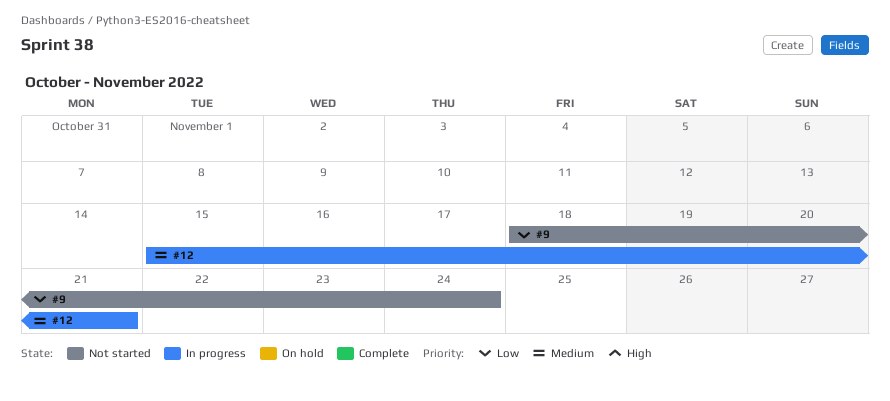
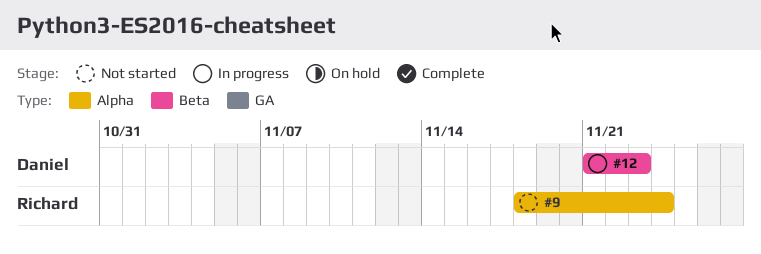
#12, start: Nov 15 -> Nov 21
#12, due: Nov 21 -> Nov 23

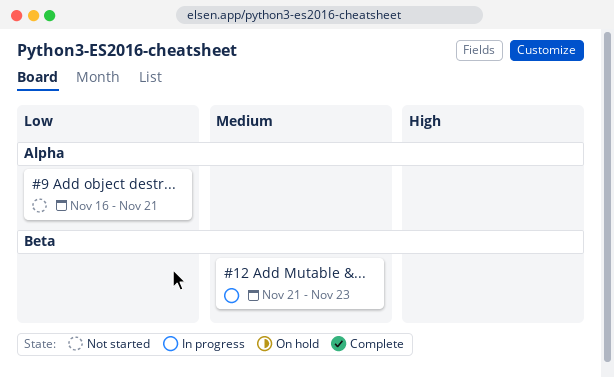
#9, start: Nov 18 -> Nov 16
#9, due: Nov 24 -> Nov 21

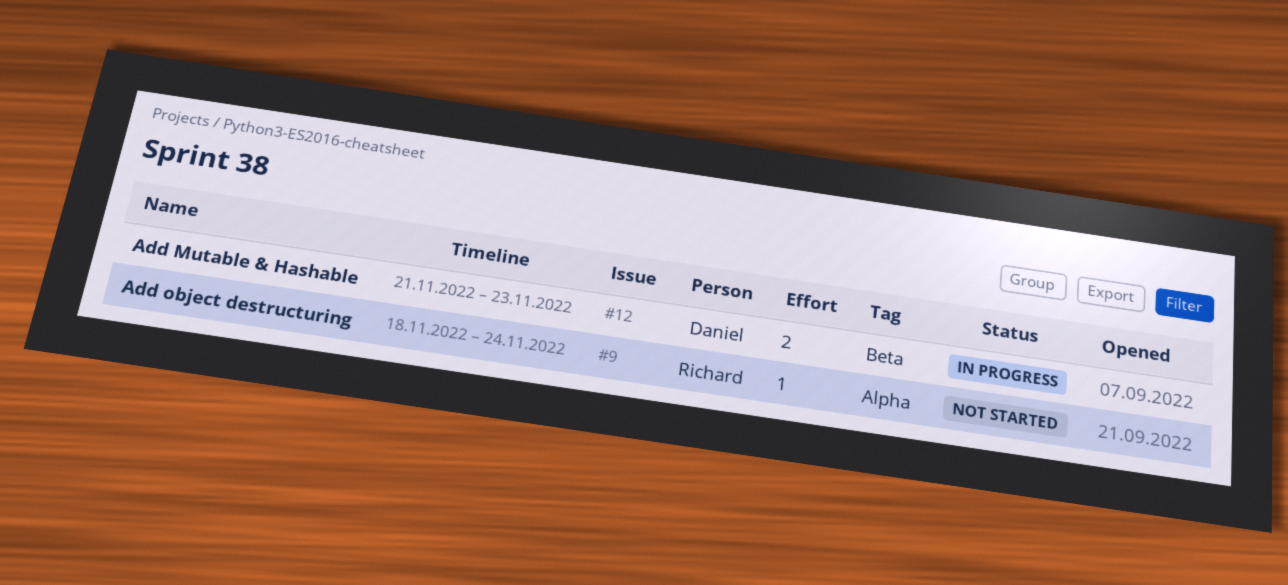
#9, start: Nov 16 -> Nov 18
#9, due: Nov 21 -> Nov 24

